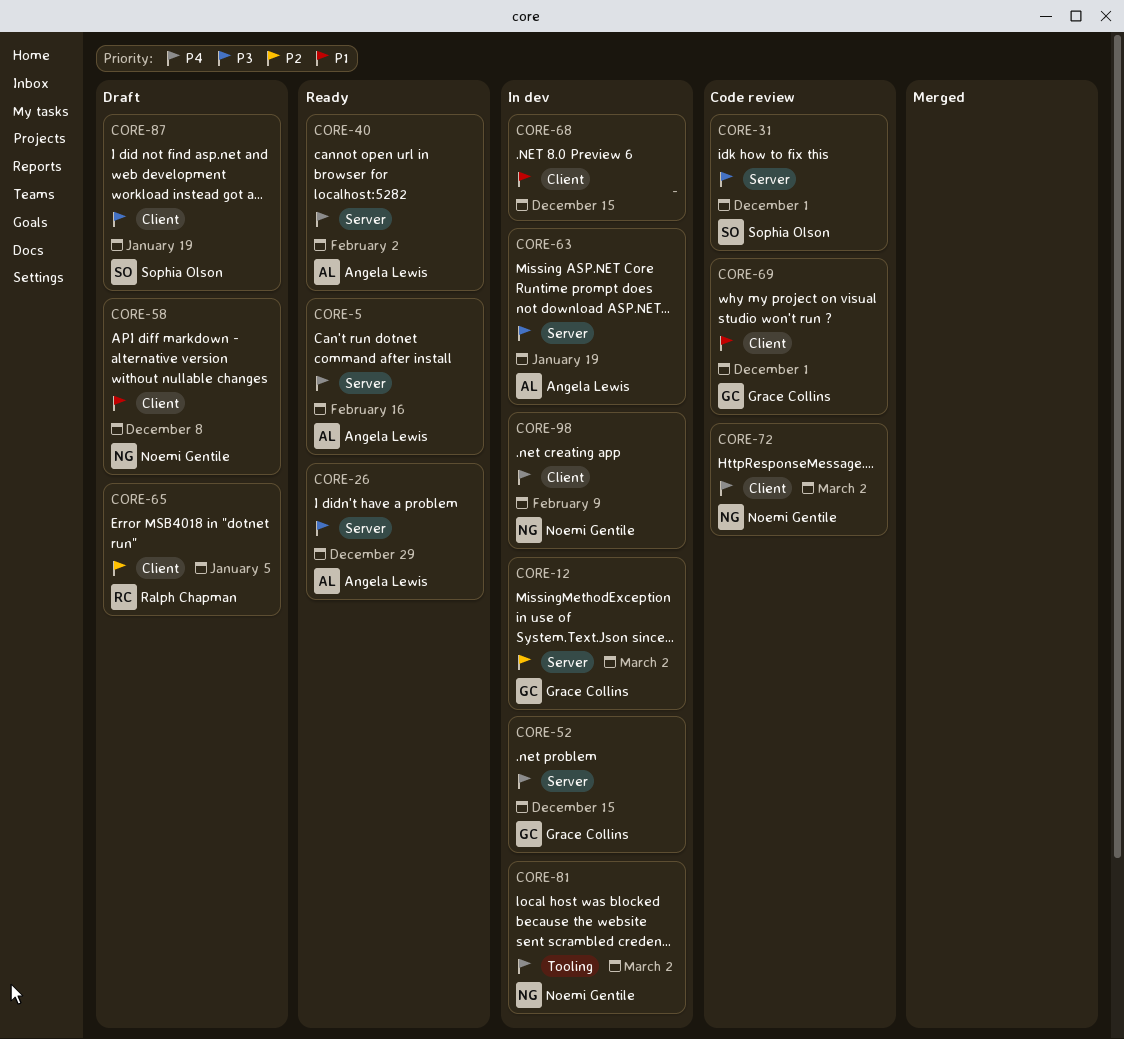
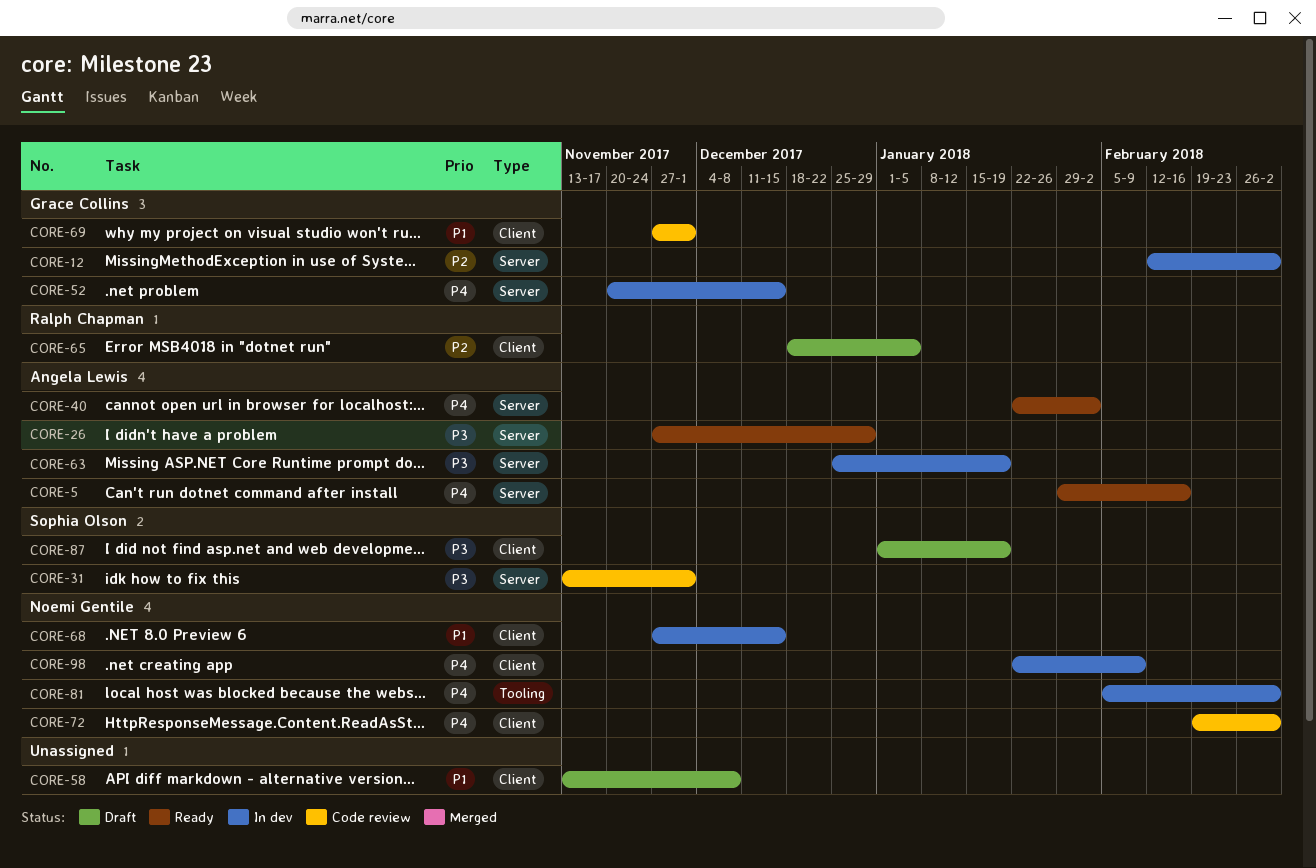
CORE-58, owner: Noemi Gentile -> none
CORE-68, owner: none -> Noemi Gentile

